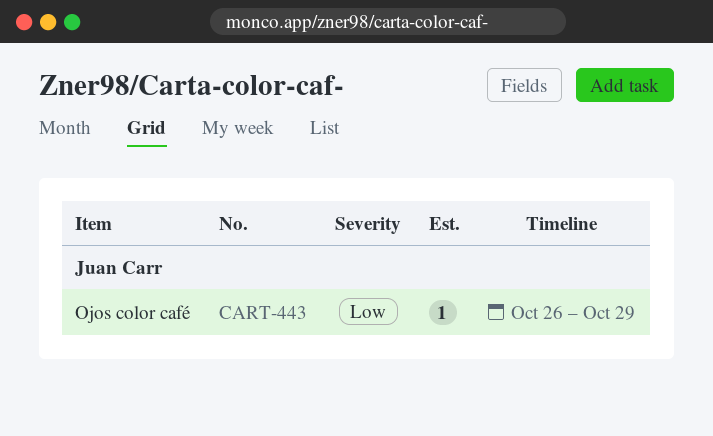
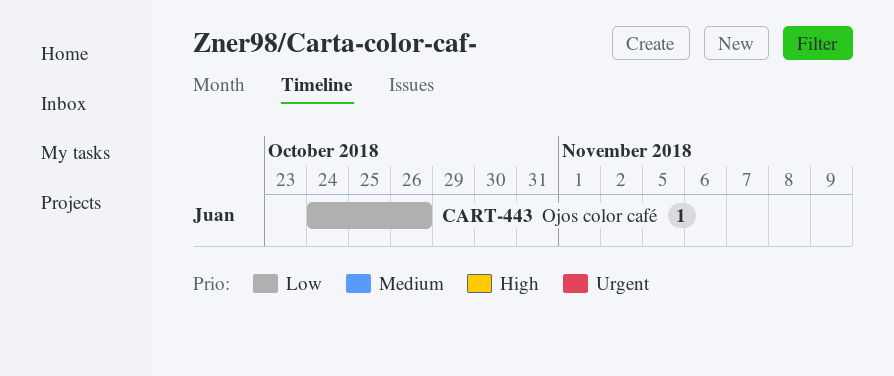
CART-443, start: Oct 26 -> Oct 24
CART-443, due: Oct 29 -> Oct 26

